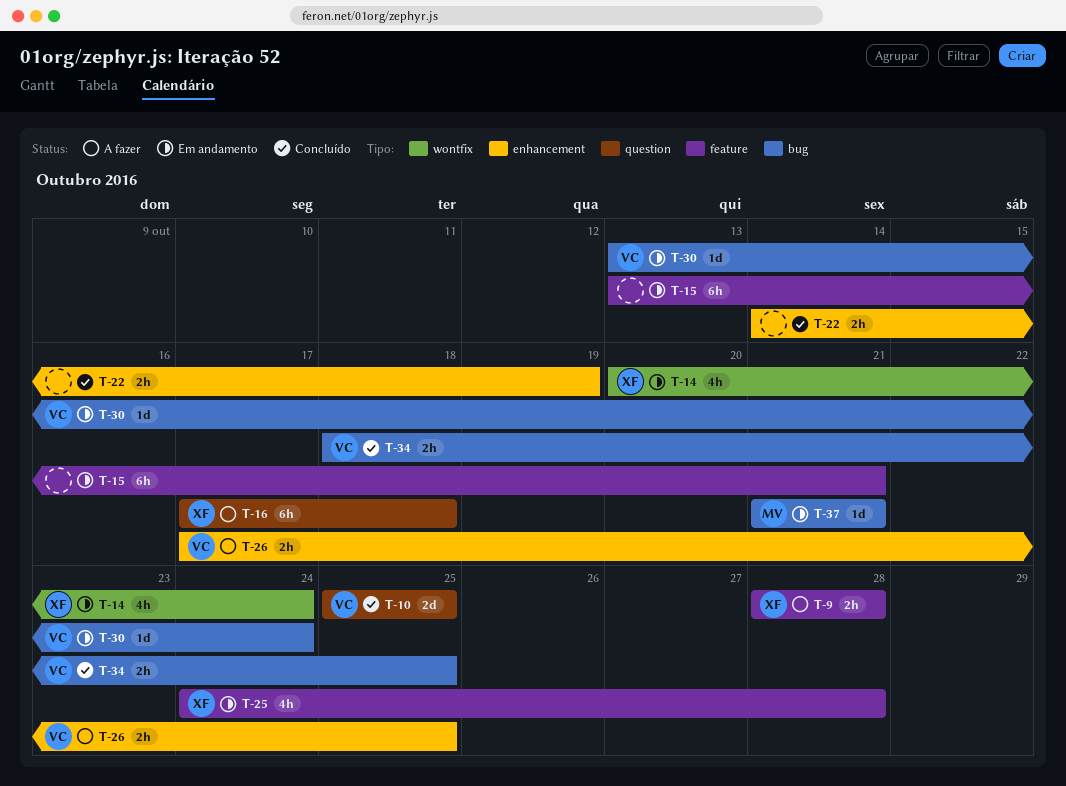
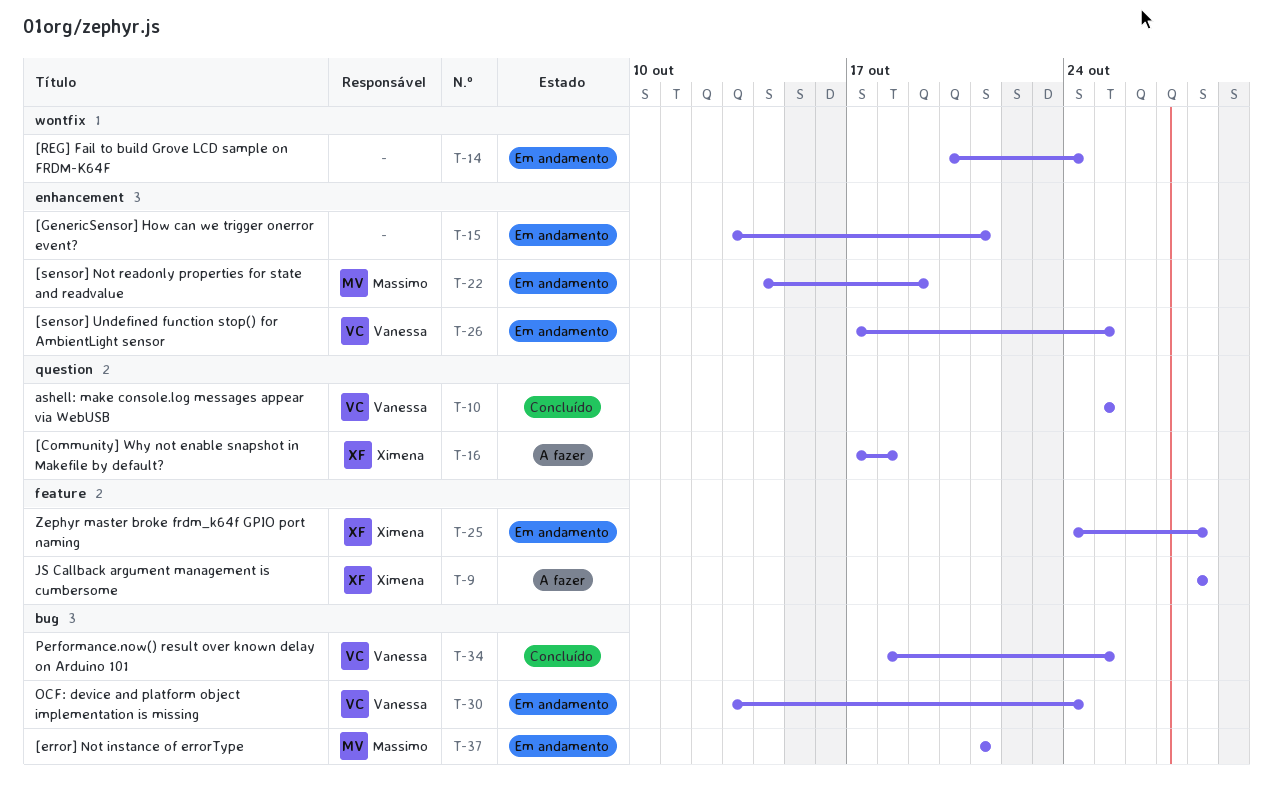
T-14, owner: Ximena -> none
T-15, label: feature -> enhancement
T-22, status: Concluído -> Em andamento
T-22, owner: none -> Massimo
T-26, status: A fazer -> Em andamento

